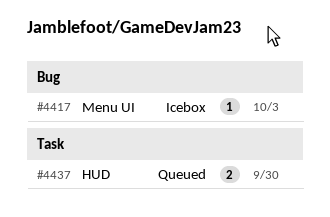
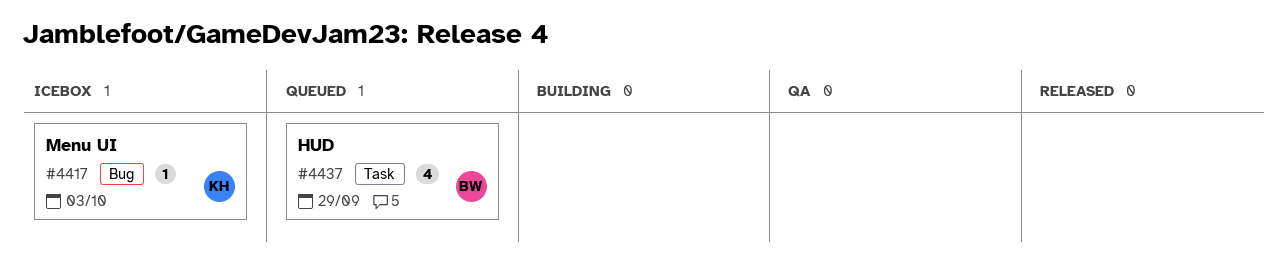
#4437, estimate: 2 -> 4
#4437, due: Sep 30 -> Sep 29

